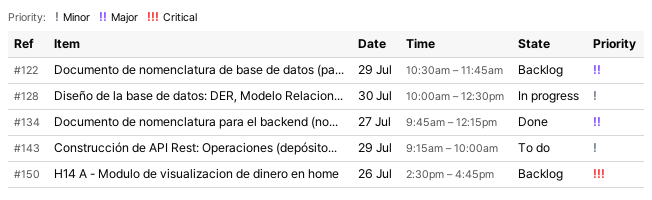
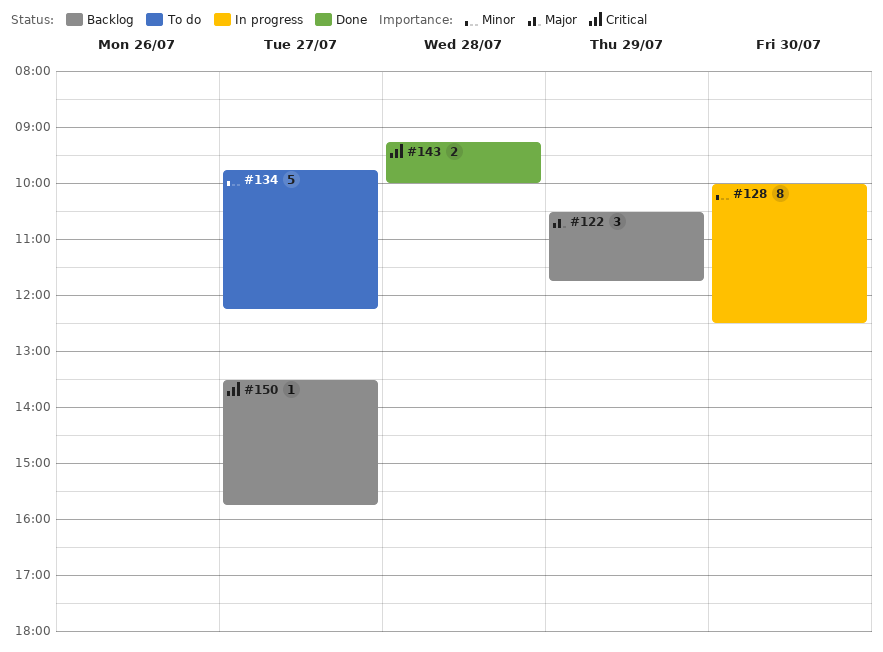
#134, status: Done -> To do
#134, priority: Major -> Minor
#143, status: To do -> Done
#143, priority: Minor -> Critical
#143, day: Jul 29 -> Jul 28
#150, day: Jul 26 -> Jul 27
#150, begins: 14:30 -> 13:30
#150, ends: 16:45 -> 15:45

